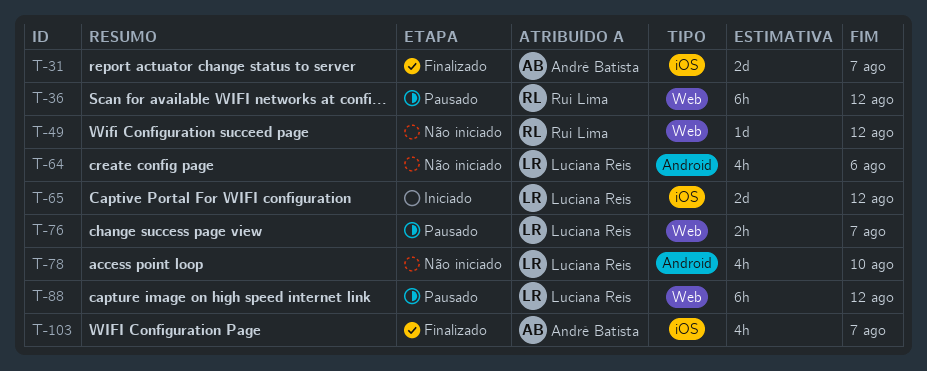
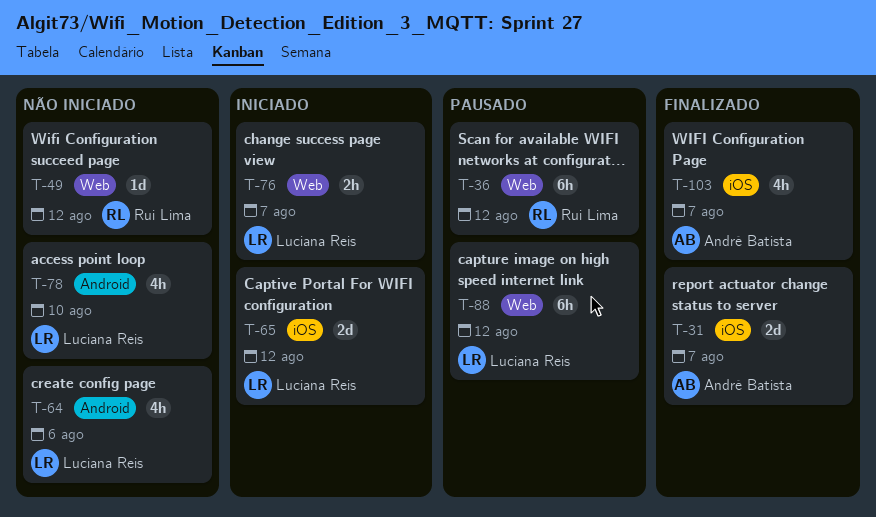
T-76, status: Pausado -> Iniciado

